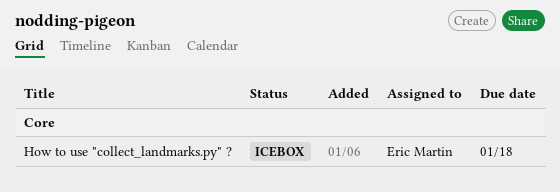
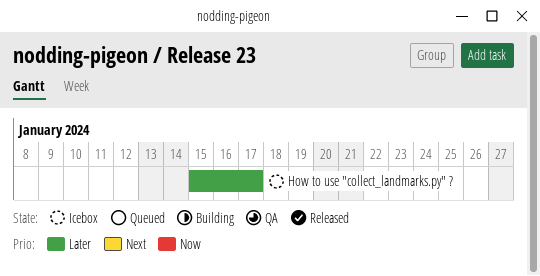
How to use "collect_landmarks.py" ?, due: Jan 18 -> Jan 17

